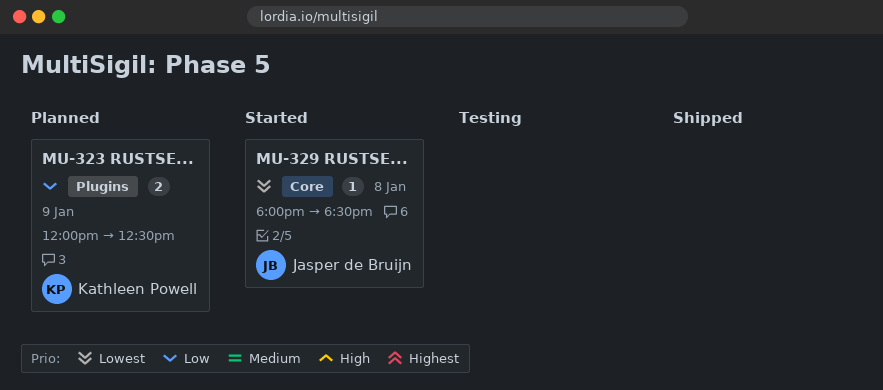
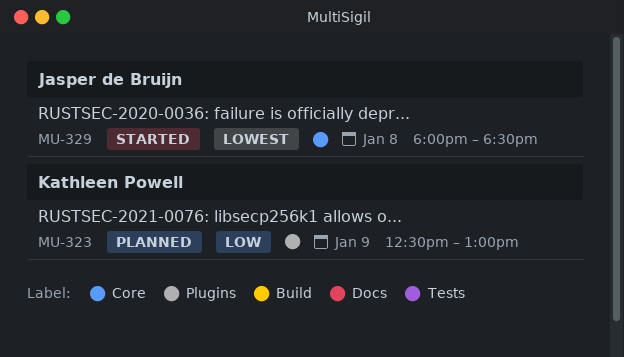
MU-323, begins: 12:00 -> 12:30
MU-323, ends: 12:30 -> 13:00

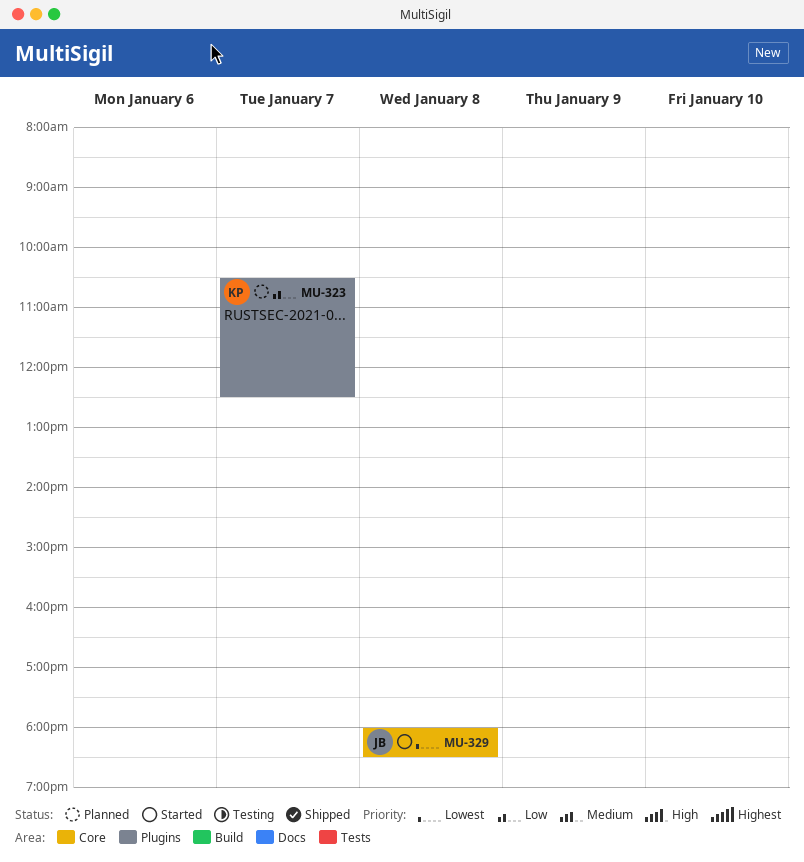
MU-323, day: Jan 9 -> Jan 7
MU-323, begins: 12:30 -> 10:30
MU-323, ends: 13:00 -> 12:30

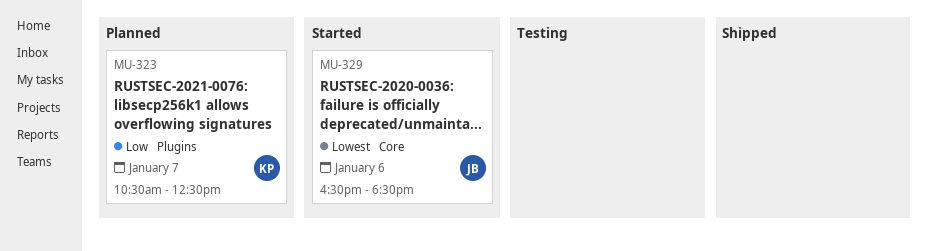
MU-329, day: Jan 8 -> Jan 6
MU-329, begins: 18:00 -> 16:30

